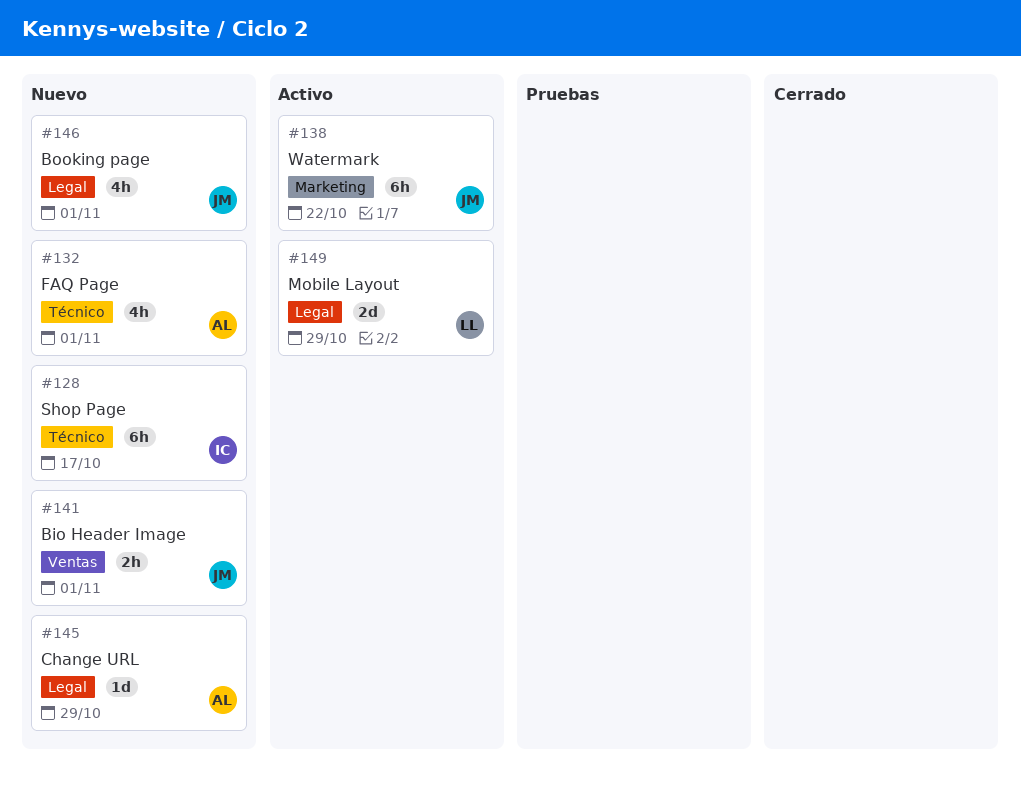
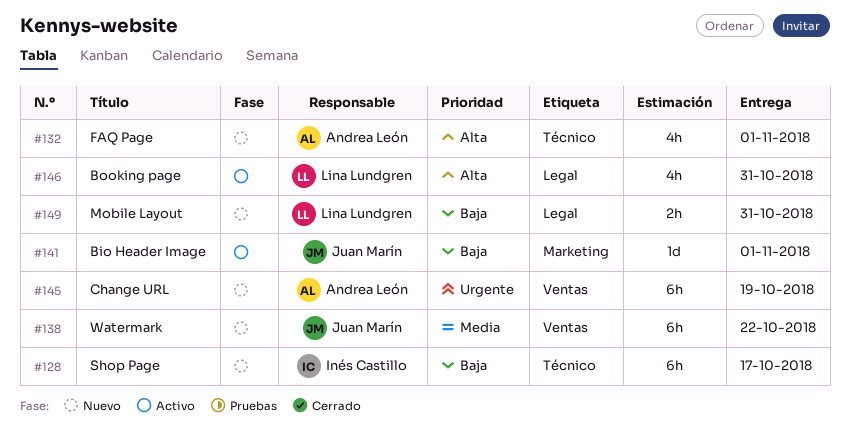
#138, status: Activo -> Nuevo
#138, label: Marketing -> Ventas
#141, status: Nuevo -> Activo
#141, label: Ventas -> Marketing
#141, estimate: 2h -> 1d
#145, label: Legal -> Ventas
#145, estimate: 1d -> 6h
#145, due: Oct 29 -> Oct 19
#146, status: Nuevo -> Activo
#146, owner: Juan Marín -> Lina Lundgren
#146, due: Nov 1 -> Oct 31
#149, status: Activo -> Nuevo
#149, estimate: 2d -> 2h
#149, due: Oct 29 -> Oct 31

